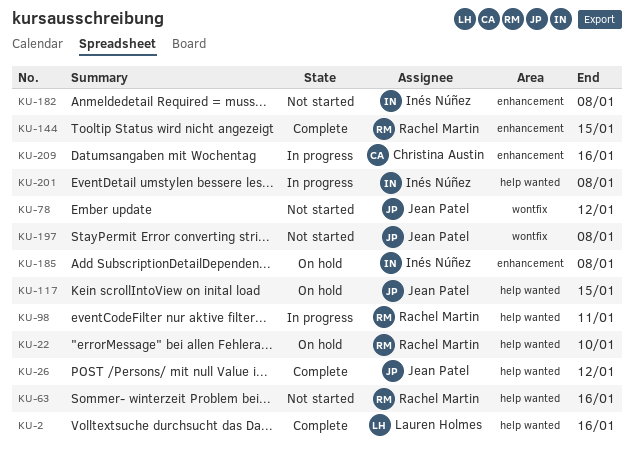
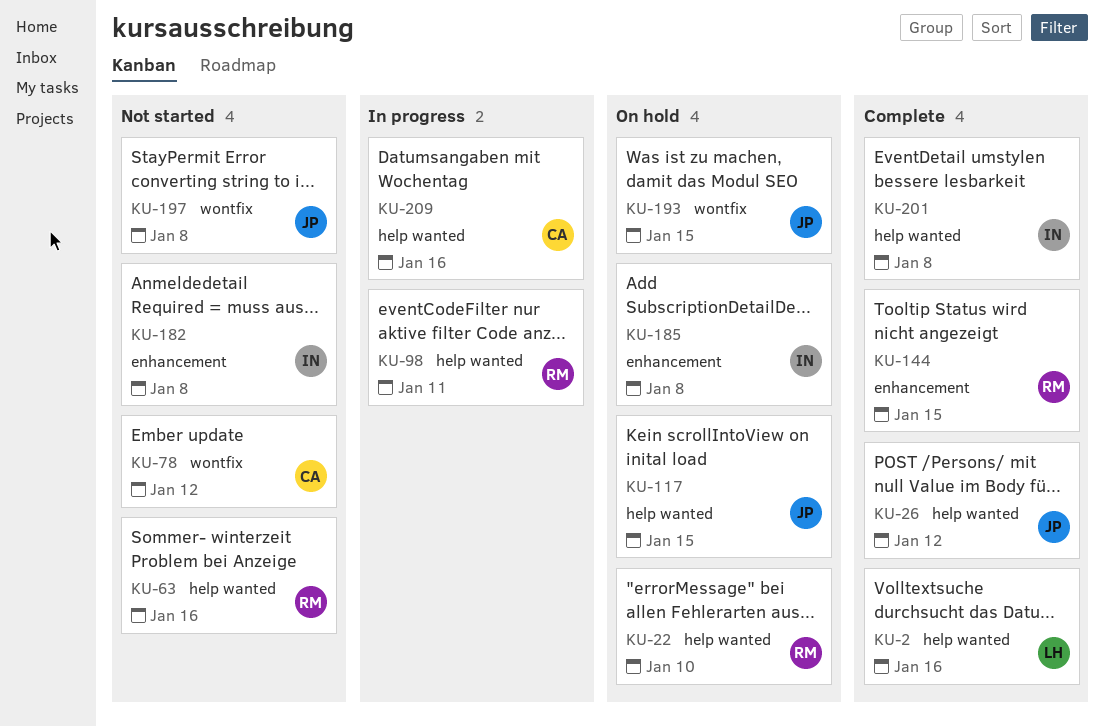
KU-78, owner: Jean Patel -> Christina Austin
KU-193: none -> present
KU-201, status: In progress -> Complete
KU-209, label: enhancement -> help wanted

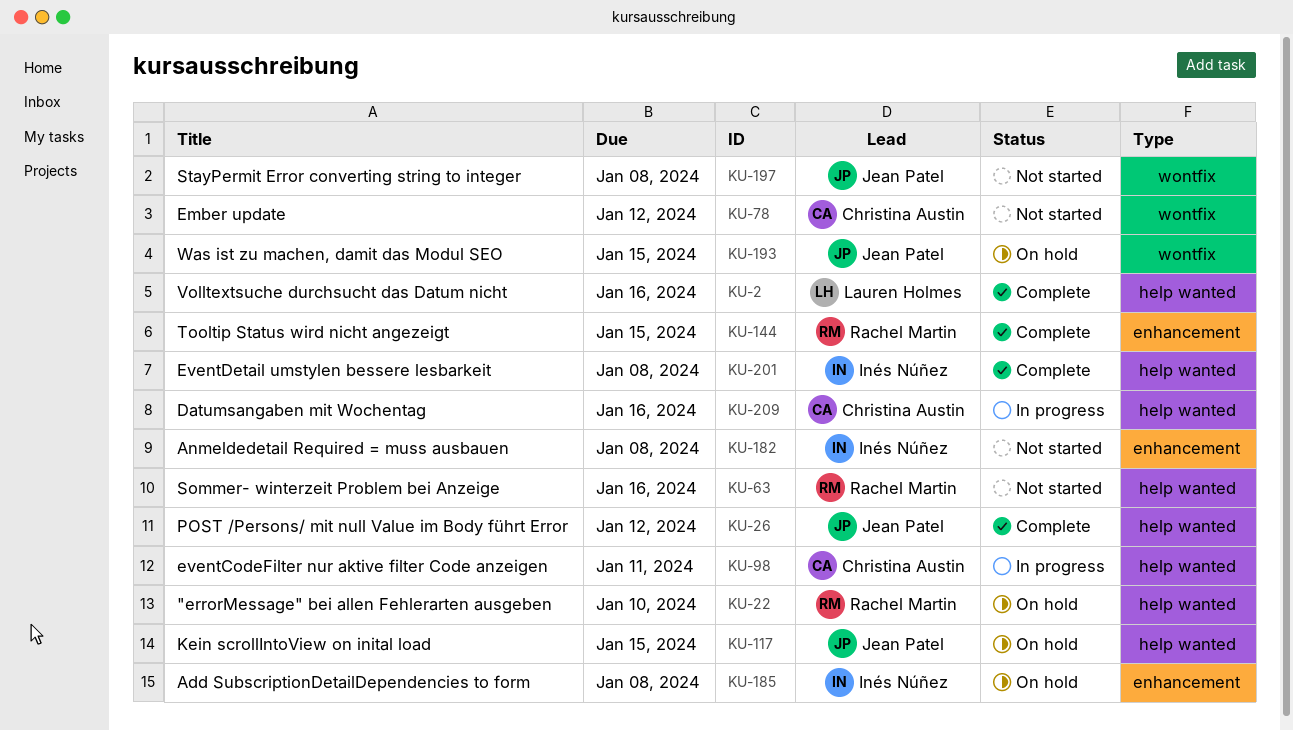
KU-98, owner: Rachel Martin -> Christina Austin

